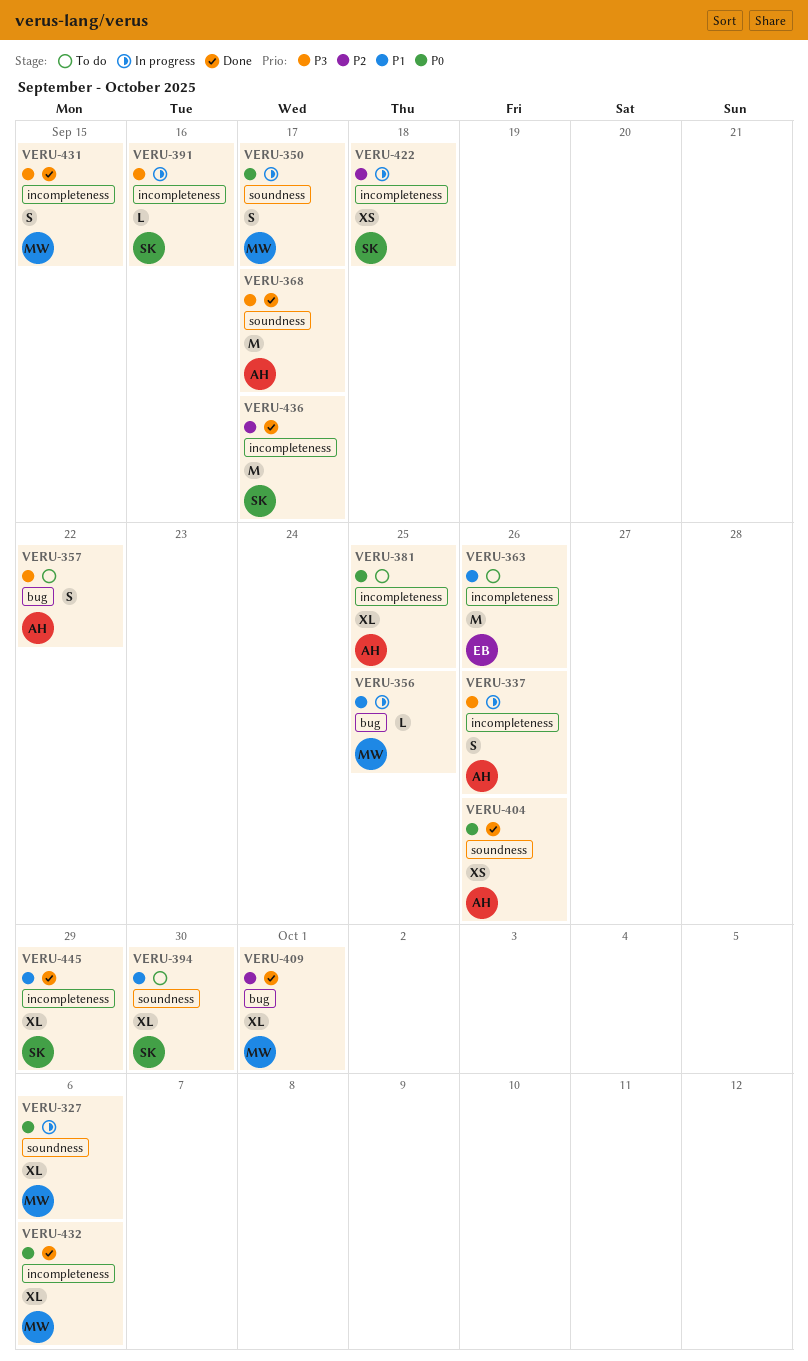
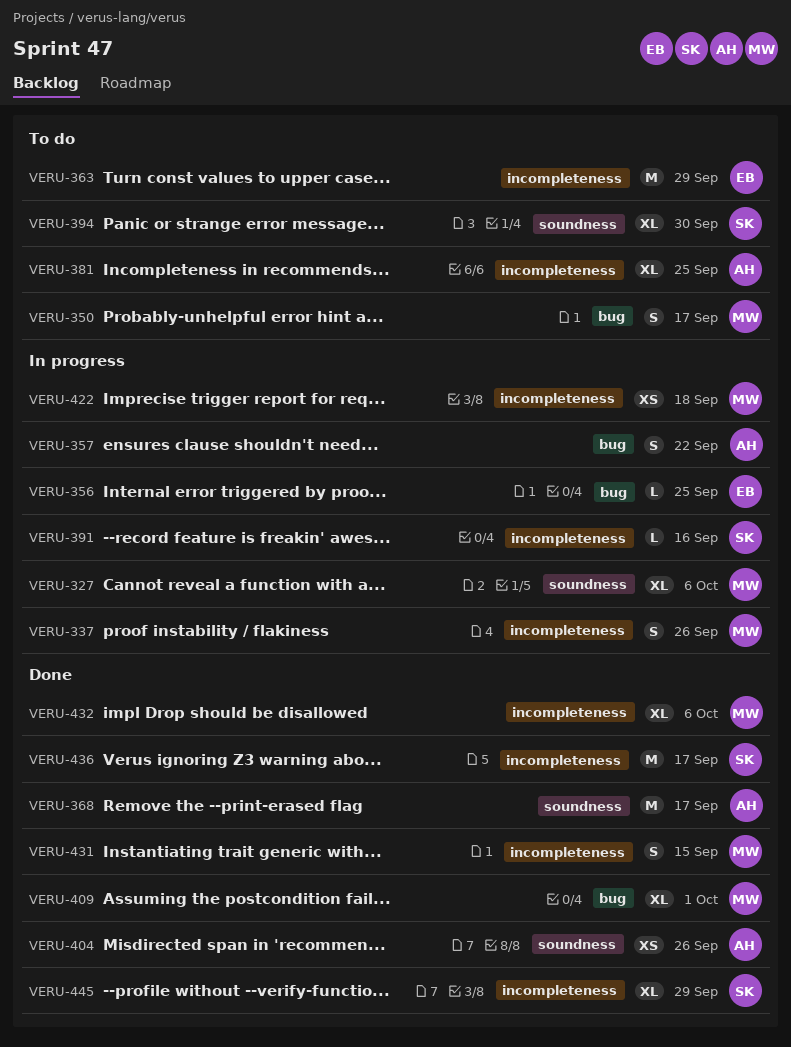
VERU-337, owner: AH -> MW
VERU-350, status: In progress -> To do
VERU-350, label: soundness -> bug
VERU-356, owner: MW -> EB
VERU-357, status: To do -> In progress
VERU-363, due: Sep 26 -> Sep 29
VERU-422, owner: SK -> MW

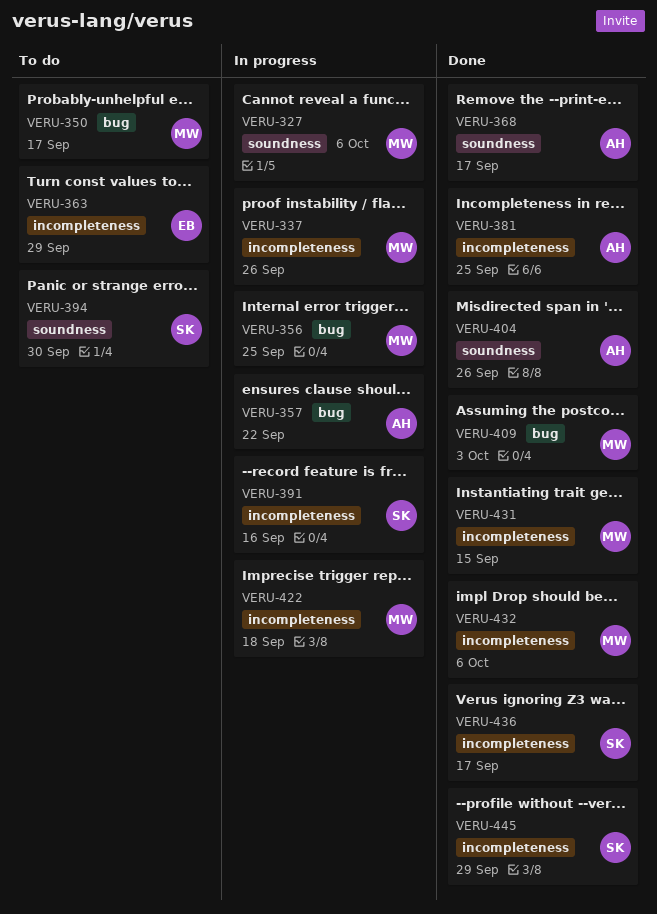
VERU-356, owner: EB -> MW
VERU-381, status: To do -> Done
VERU-409, due: Oct 1 -> Oct 3

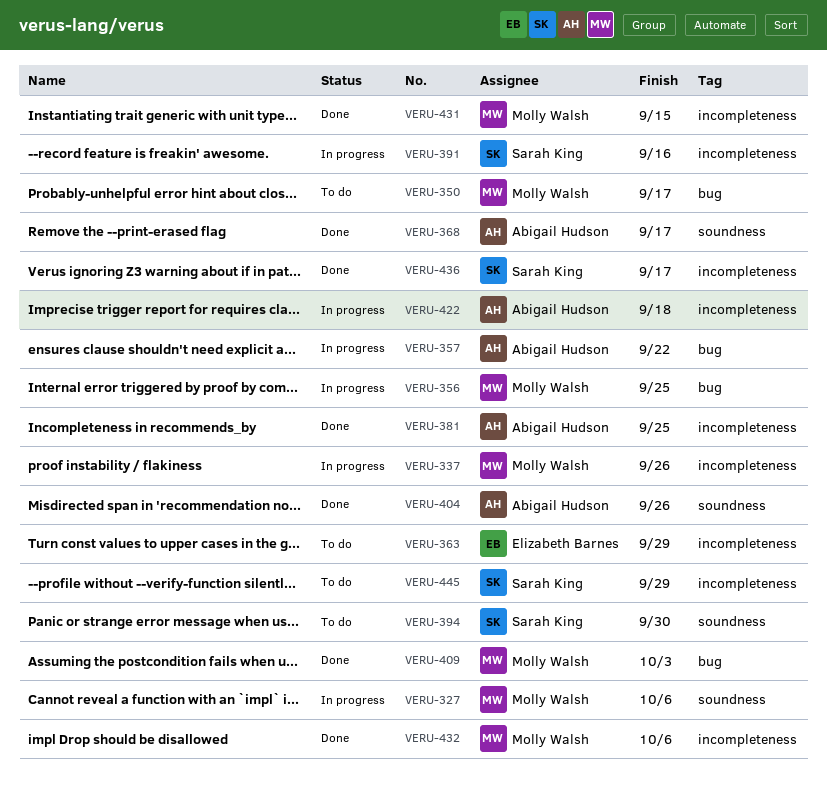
VERU-422, owner: Molly Walsh -> Abigail Hudson
VERU-445, status: Done -> To do

